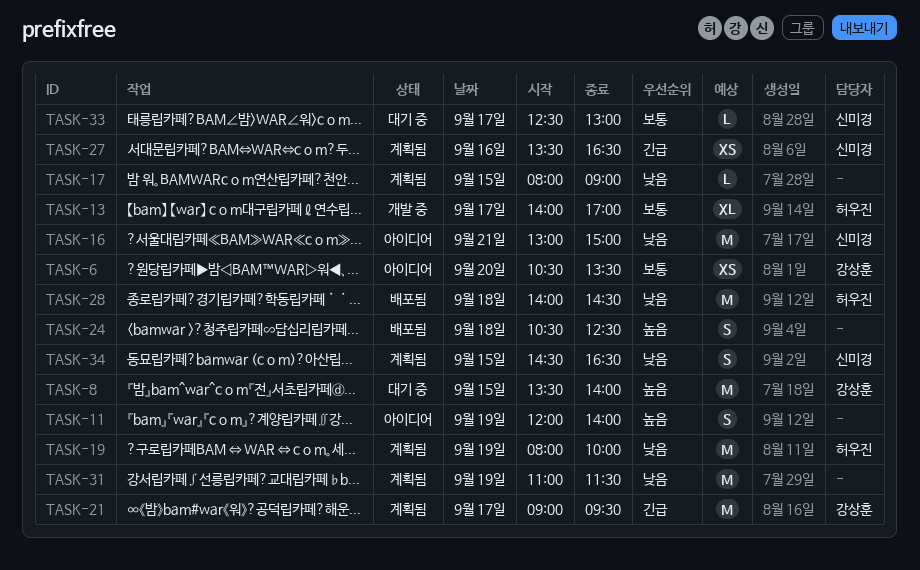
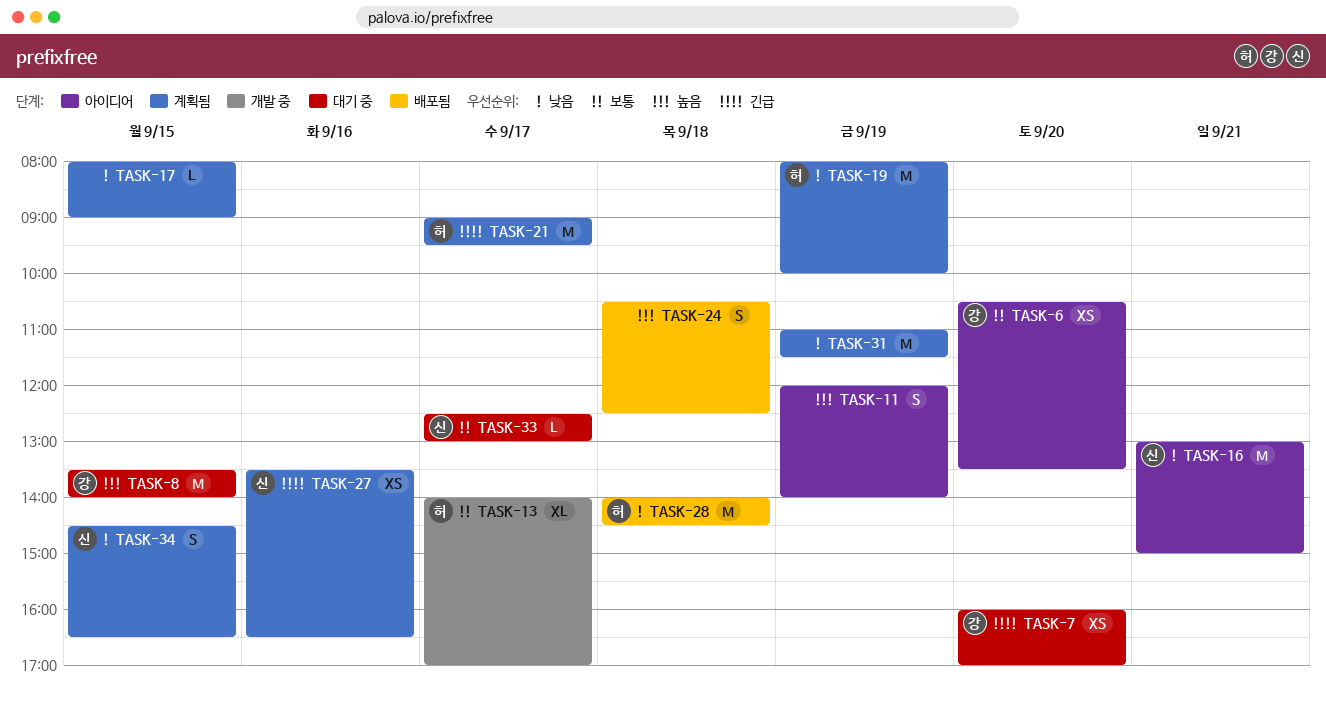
TASK-7: none -> present
TASK-21, owner: 강상훈 -> 허우진

